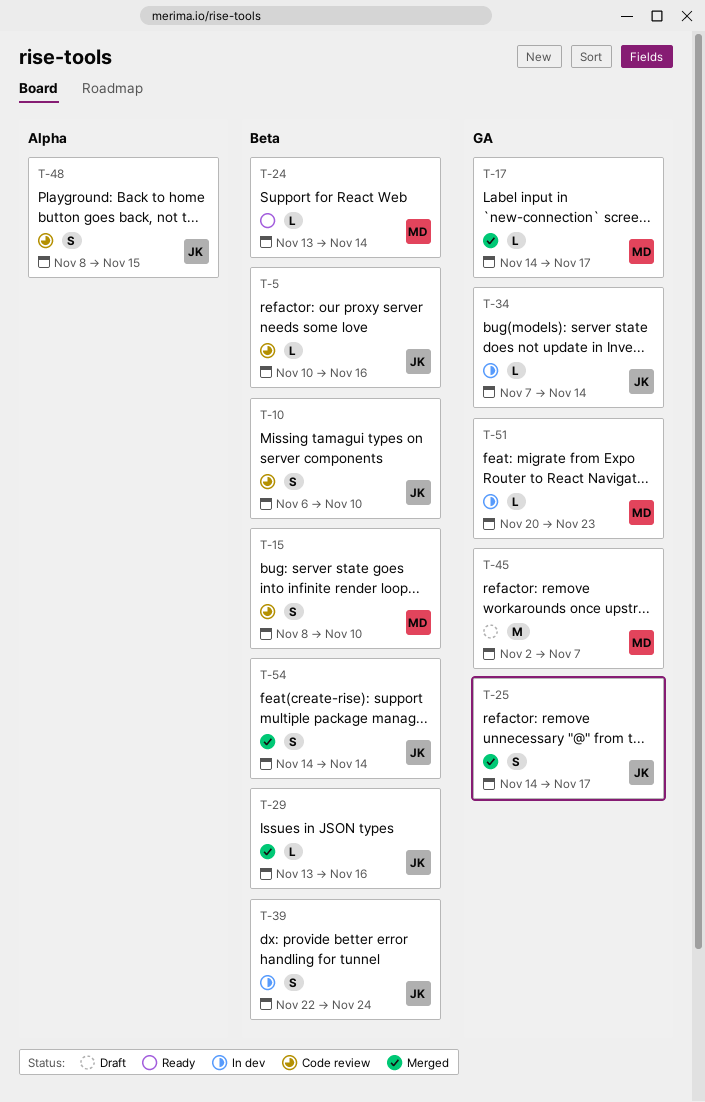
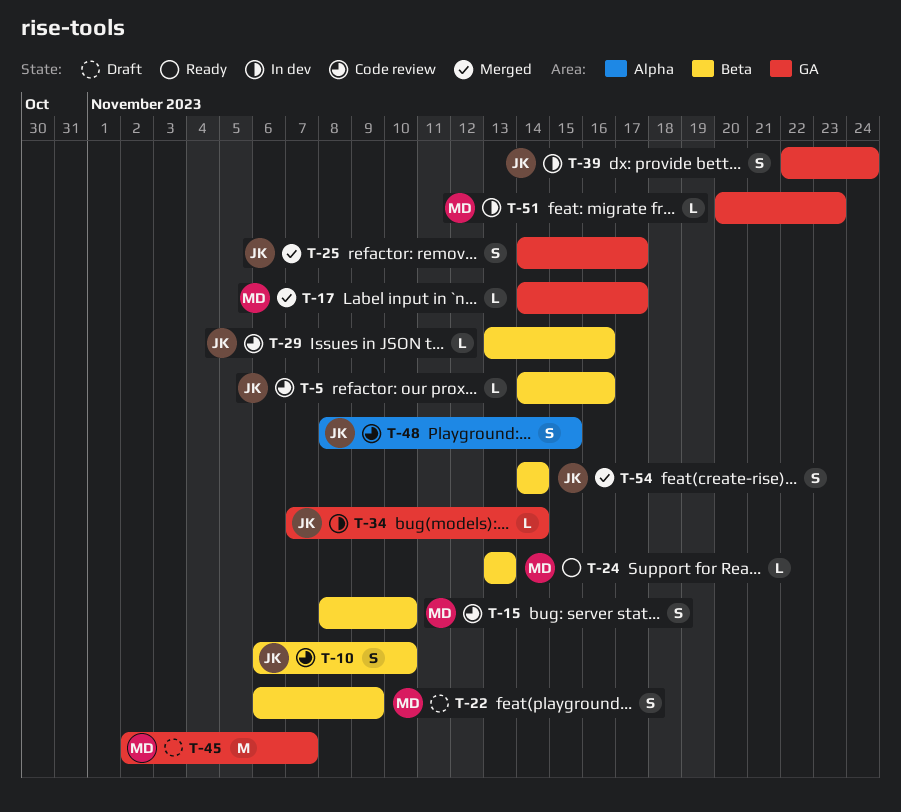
T-5, start: Nov 10 -> Nov 14
T-22: none -> present
T-24, due: Nov 14 -> Nov 13
T-29, status: Merged -> Code review
T-39, label: Beta -> GA

